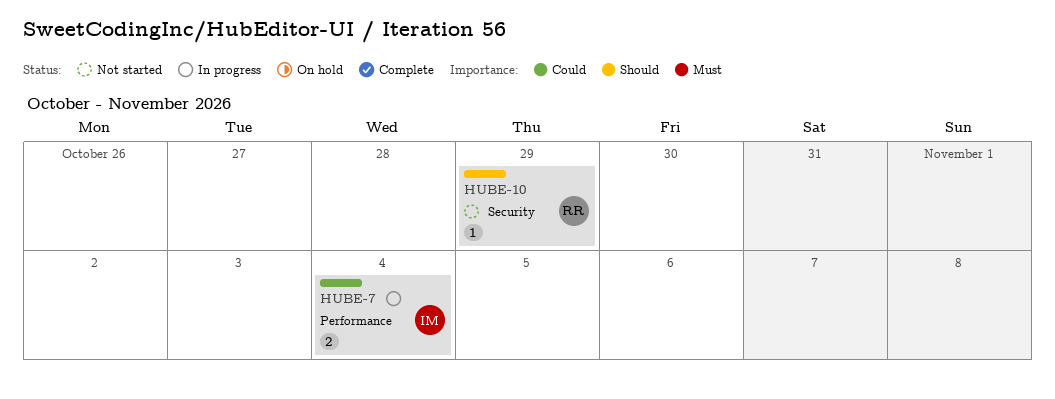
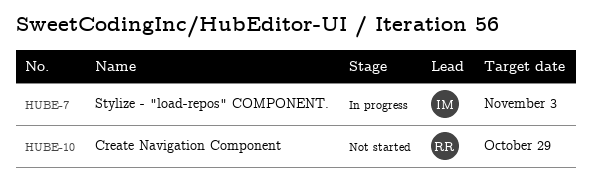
HUBE-7, due: Nov 4 -> Nov 3

